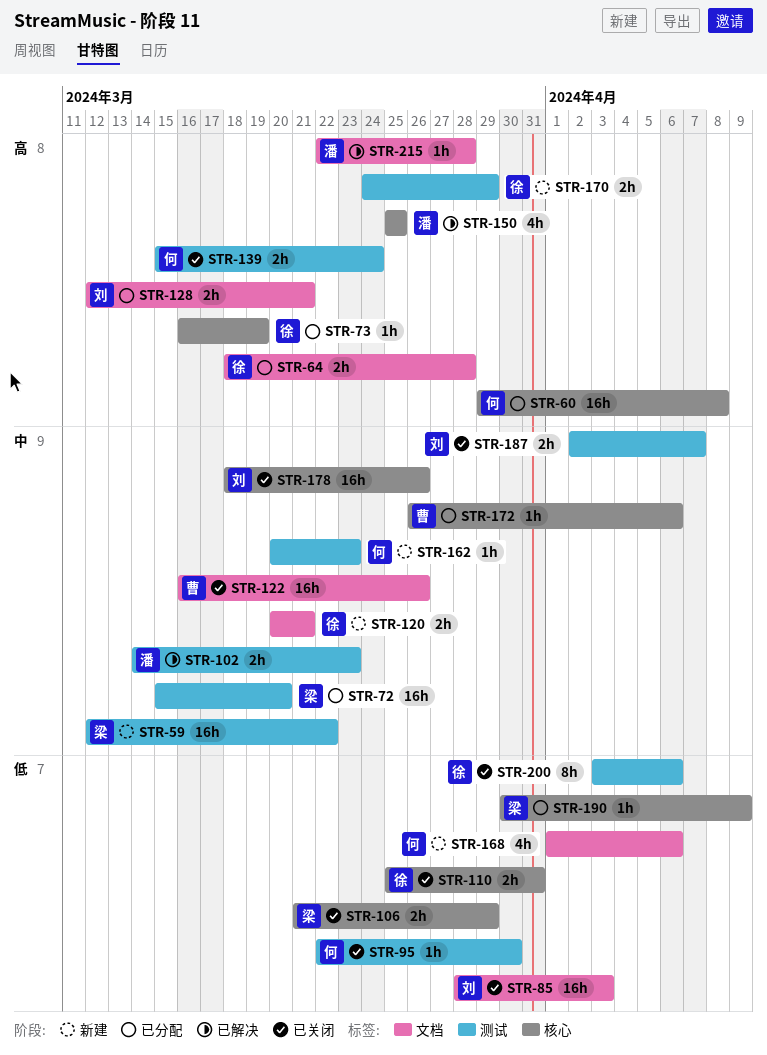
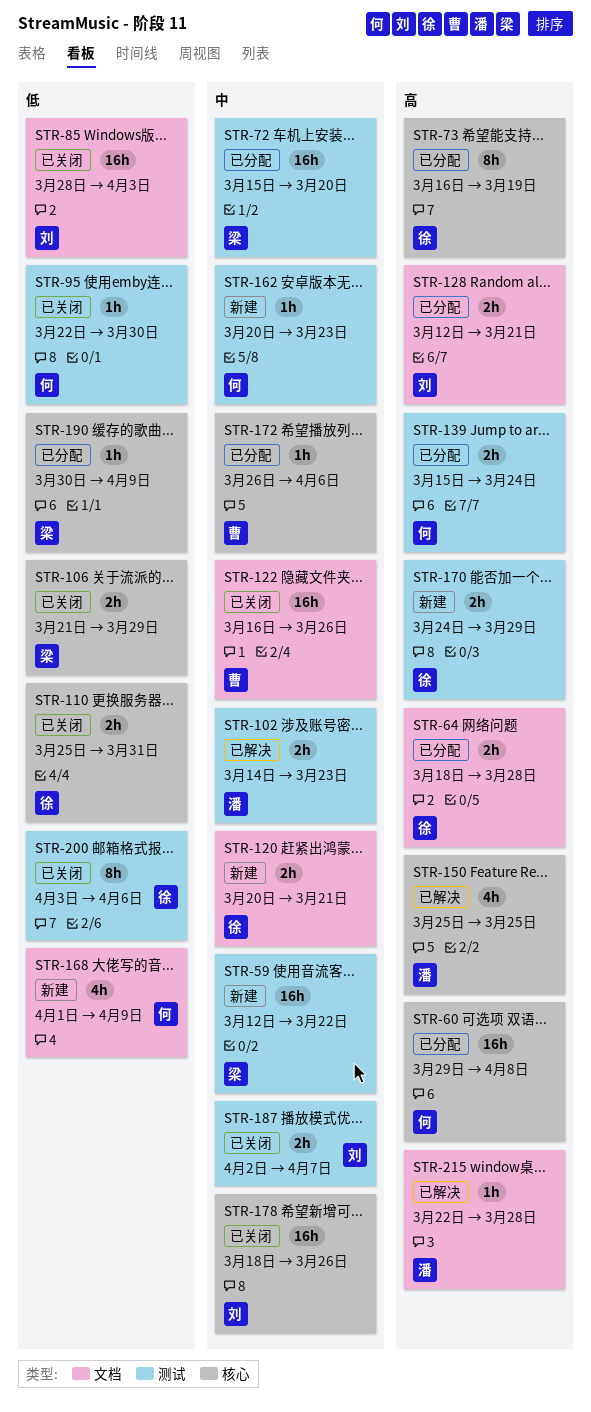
STR-73, estimate: 1h -> 8h
STR-139, status: 已关闭 -> 已分配
STR-168, due: Apr 6 -> Apr 9

